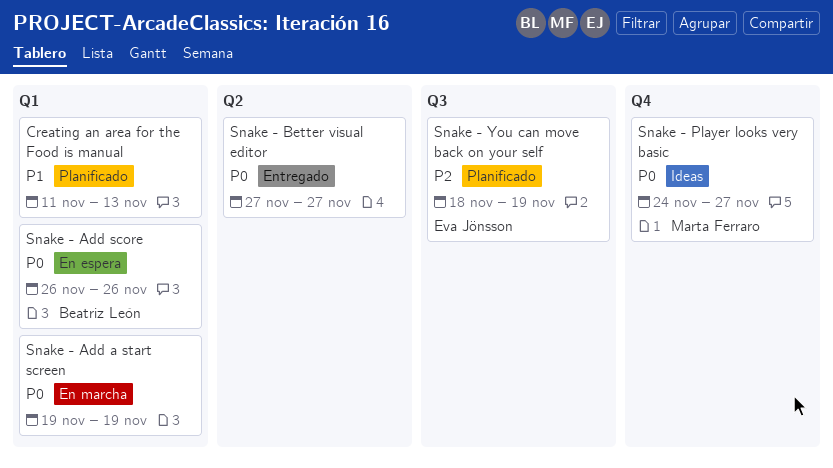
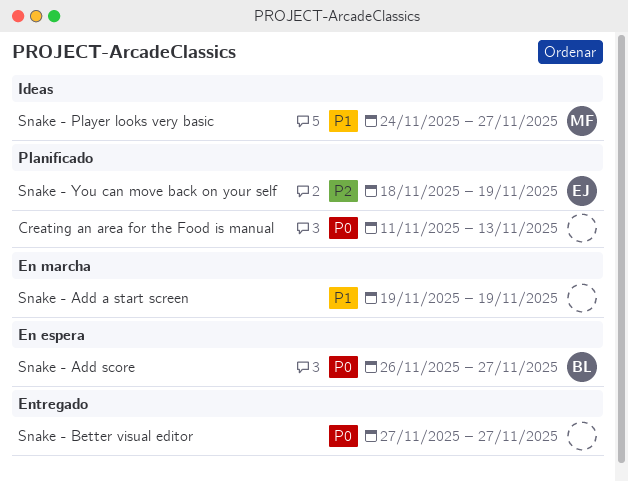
Creating an area for the Food is manual, priority: P1 -> P0
Snake - Add a start screen, priority: P0 -> P1
Snake - Add score, due: Nov 26 -> Nov 27
Snake - Player looks very basic, priority: P0 -> P1

